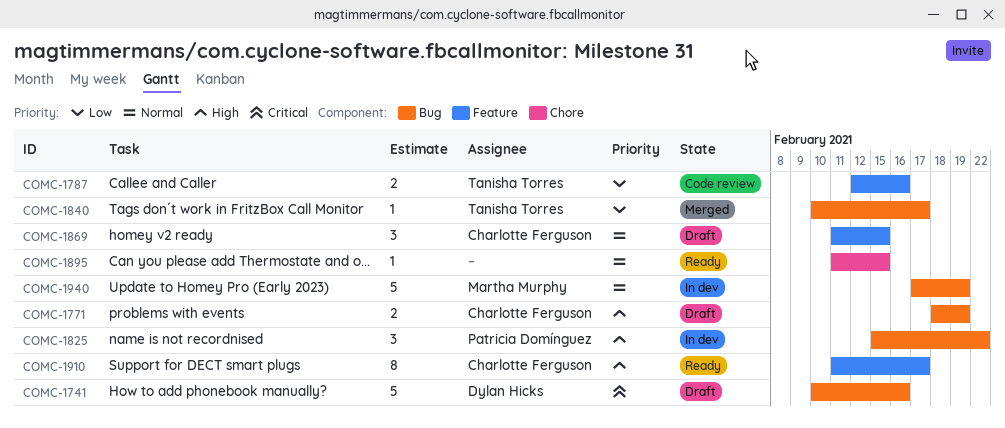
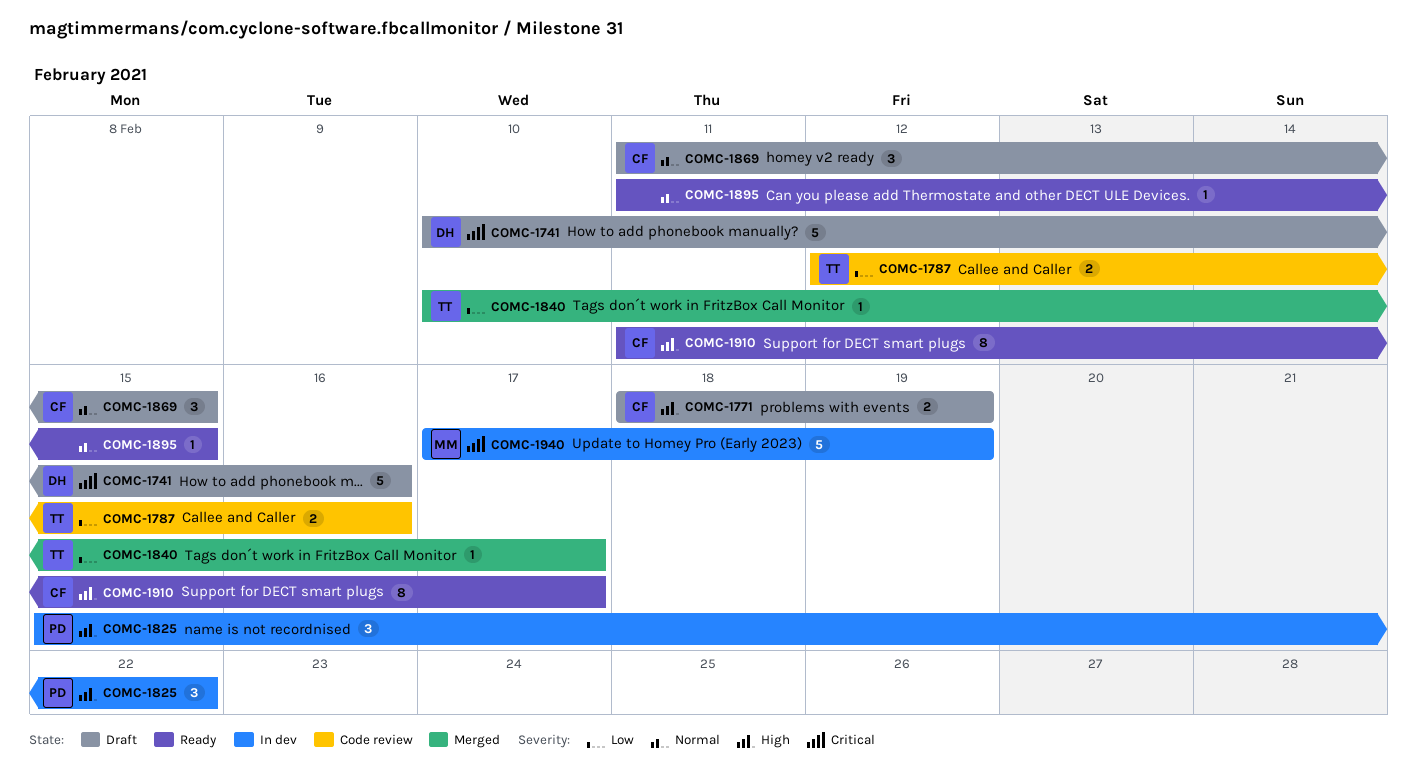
COMC-1940, priority: Normal -> Critical

